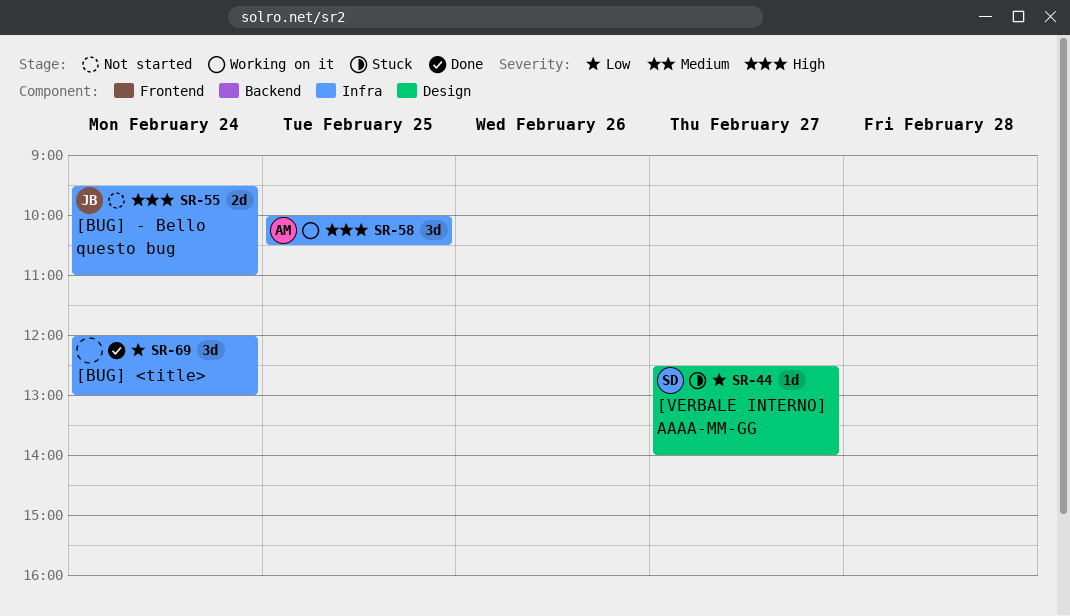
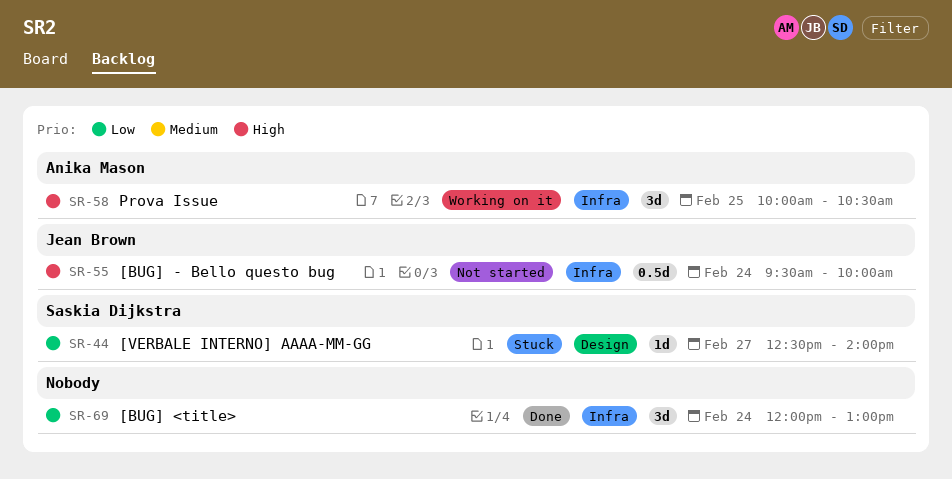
SR-55, estimate: 2d -> 0.5d
SR-55, ends: 11:00 -> 10:00

